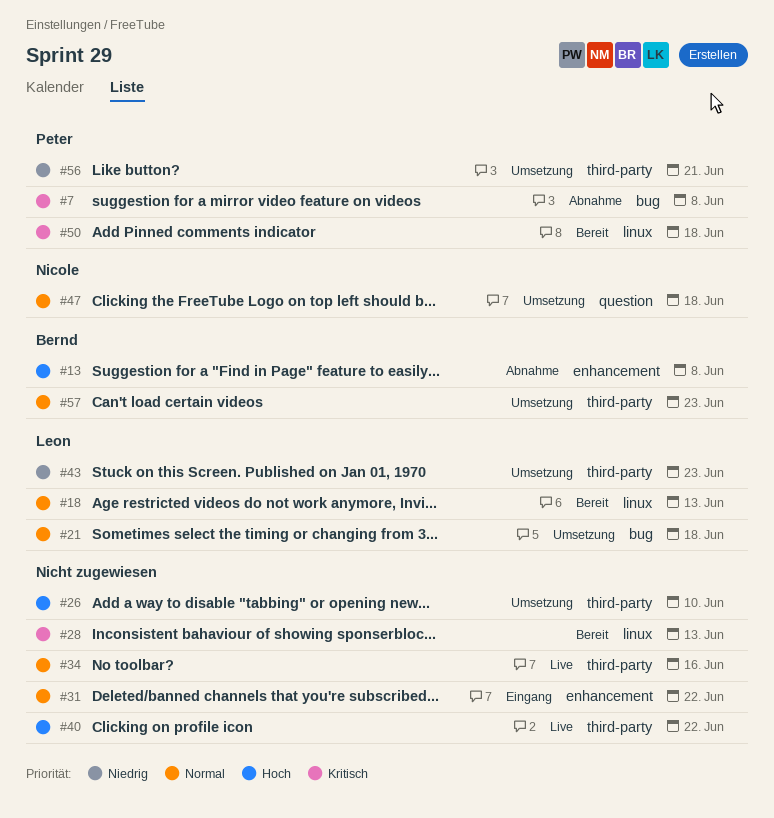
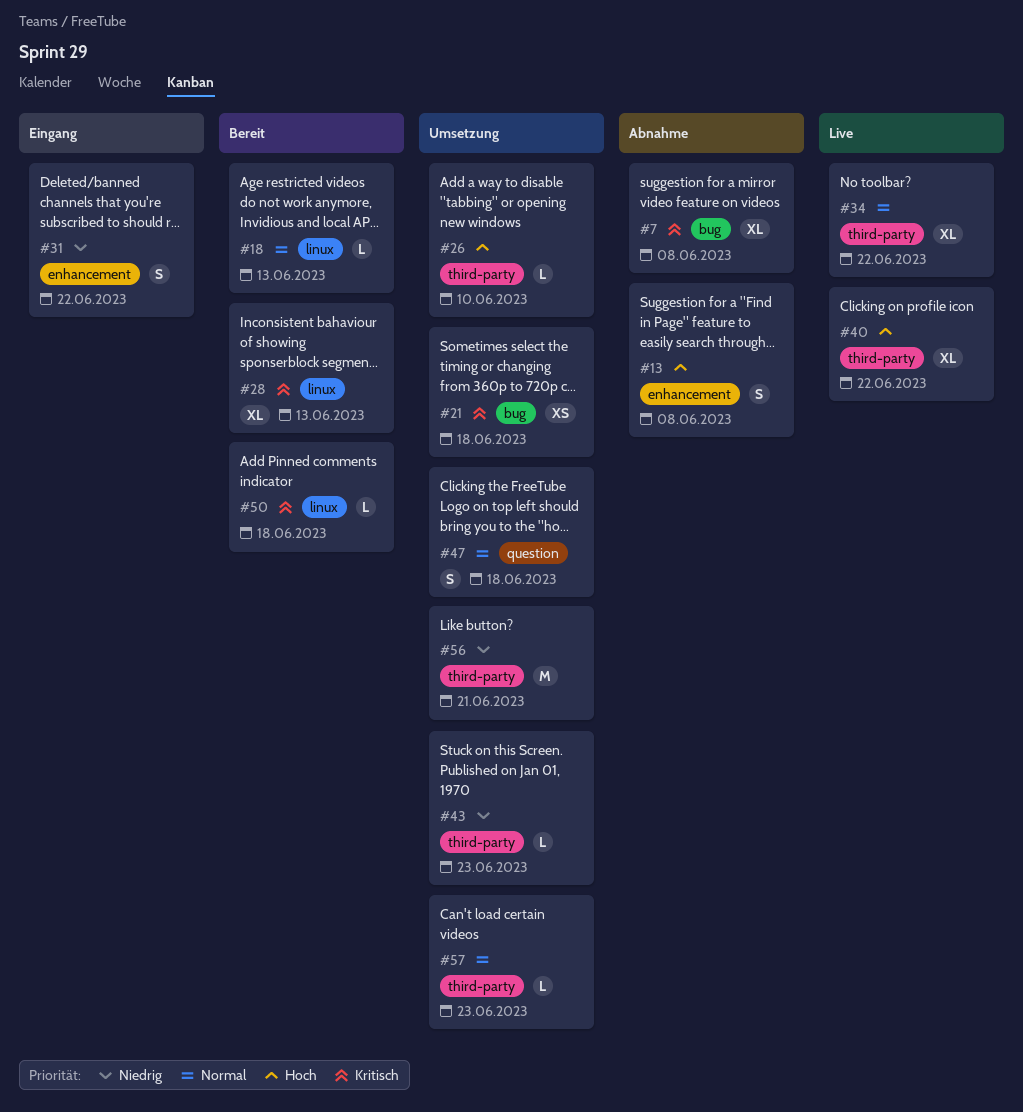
#21, priority: Normal -> Kritisch
#31, priority: Normal -> Niedrig
#34, due: Jun 16 -> Jun 22

